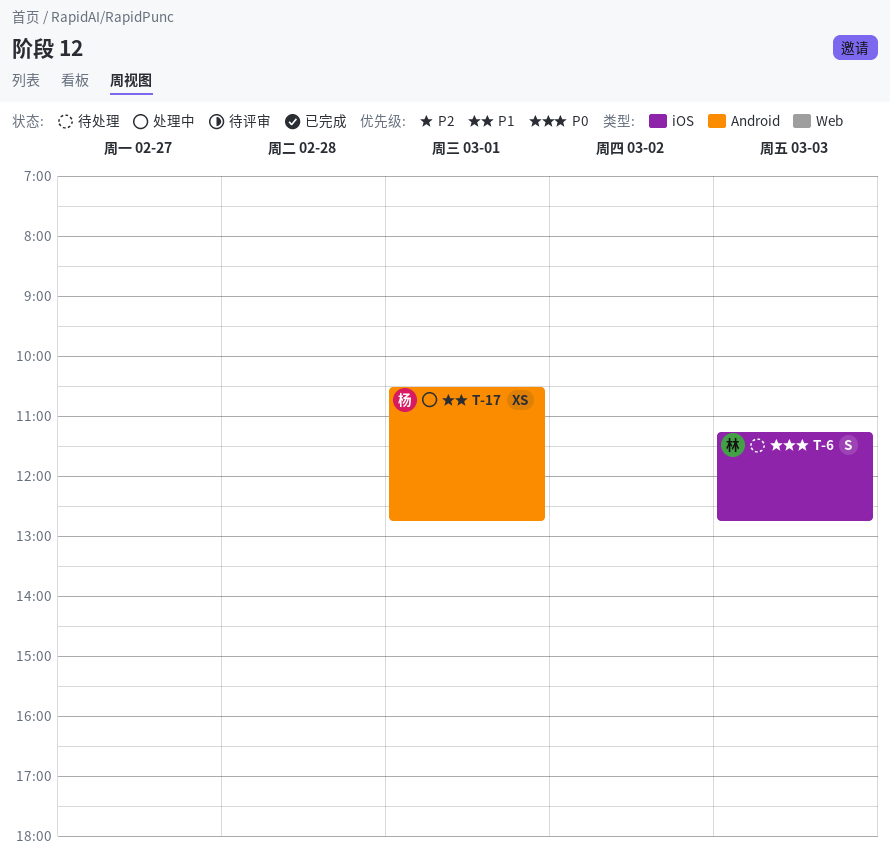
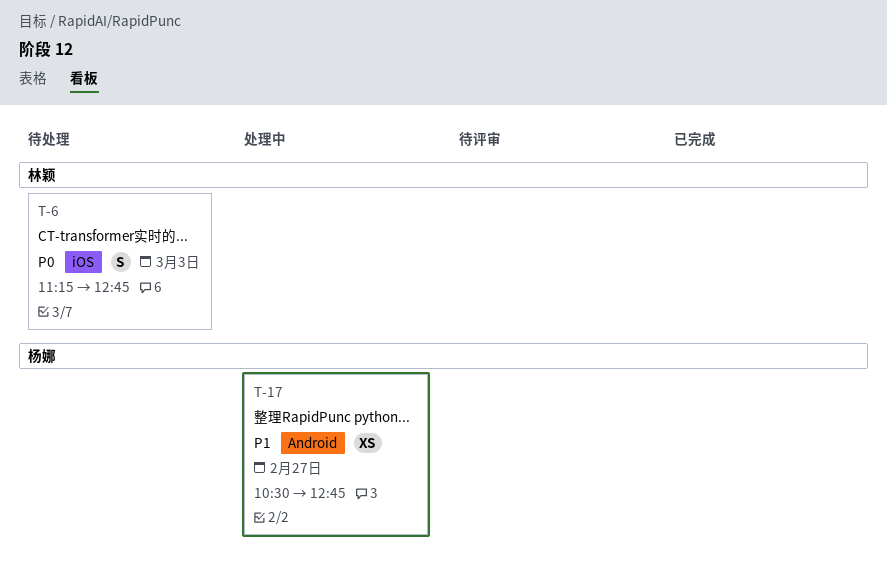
T-17, day: Mar 1 -> Feb 27

